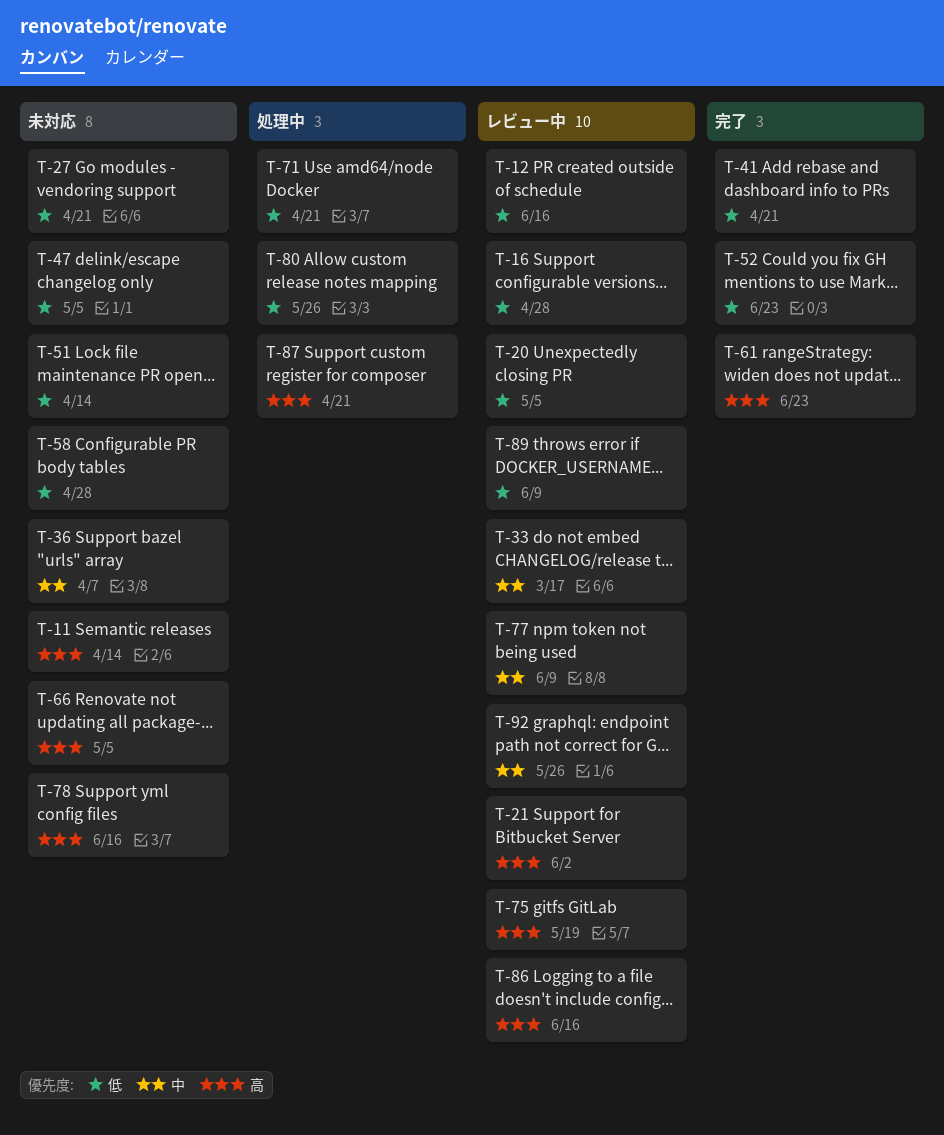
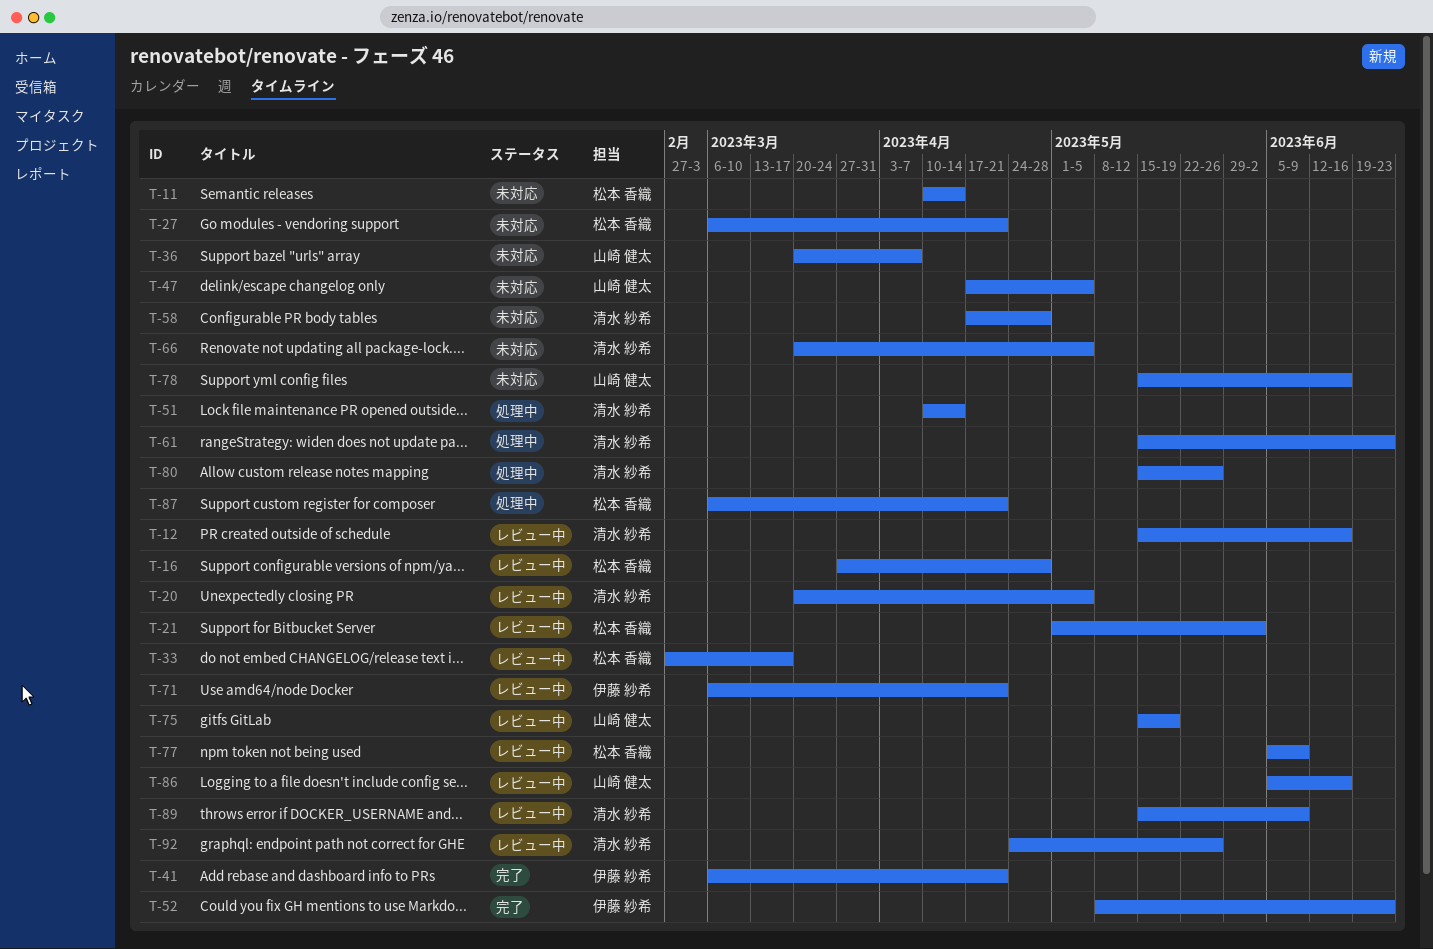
T-51, status: 未対応 -> 処理中
T-61, status: 完了 -> 処理中
T-71, status: 処理中 -> レビュー中

